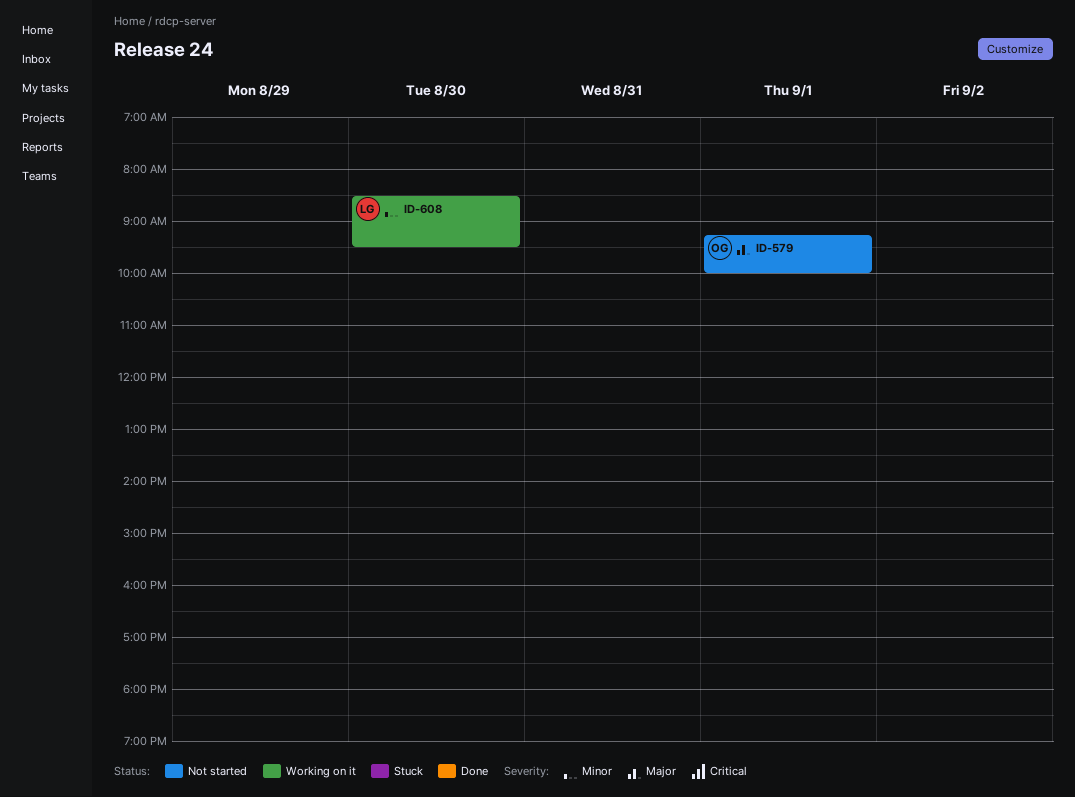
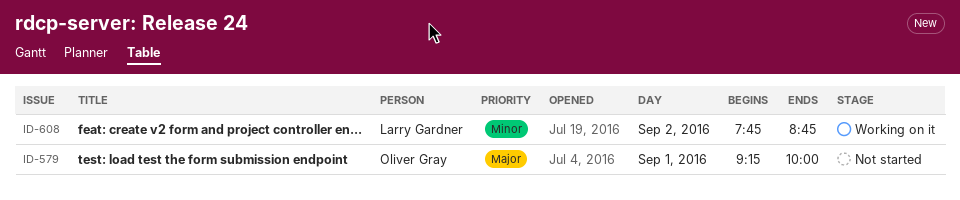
ID-608, day: Aug 30 -> Sep 2
ID-608, begins: 08:30 -> 07:45
ID-608, ends: 09:30 -> 08:45

